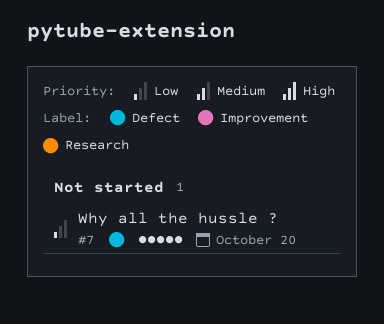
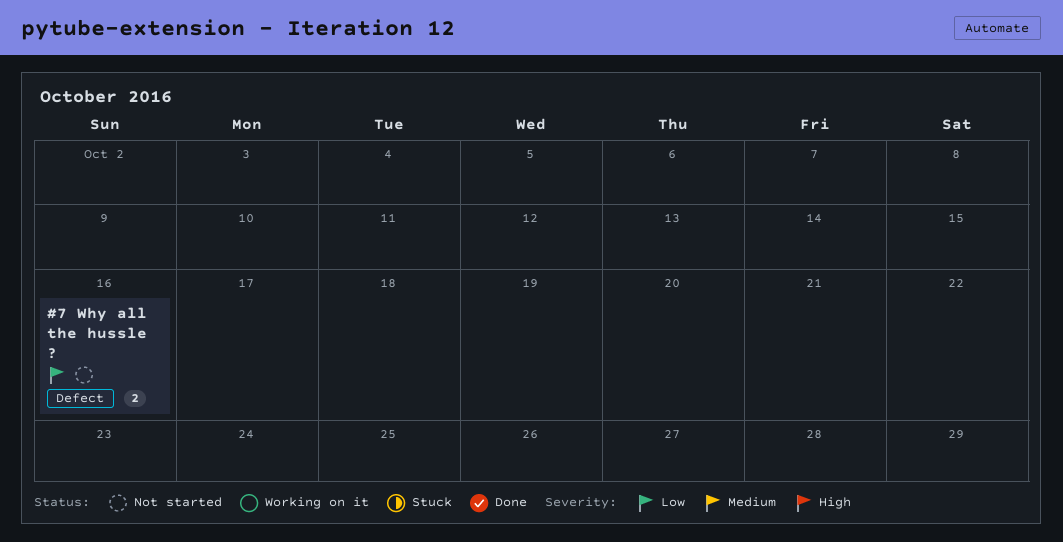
#7, estimate: 5 -> 2
#7, due: Oct 20 -> Oct 16

